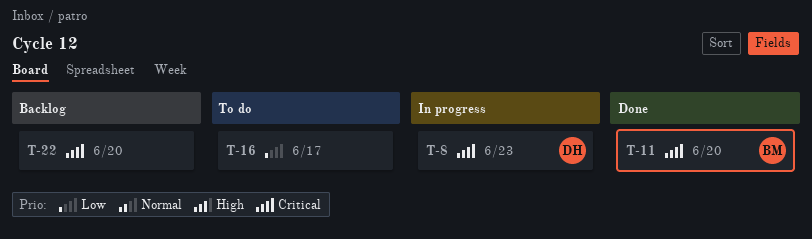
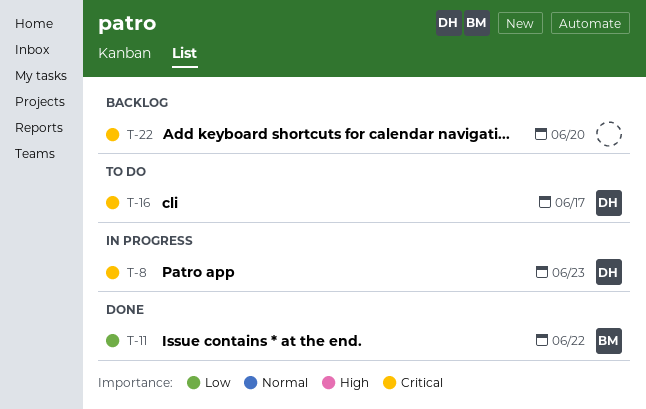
T-11, priority: Critical -> Low
T-11, due: Jun 20 -> Jun 22
T-16, owner: none -> DH
T-16, priority: Low -> Critical

